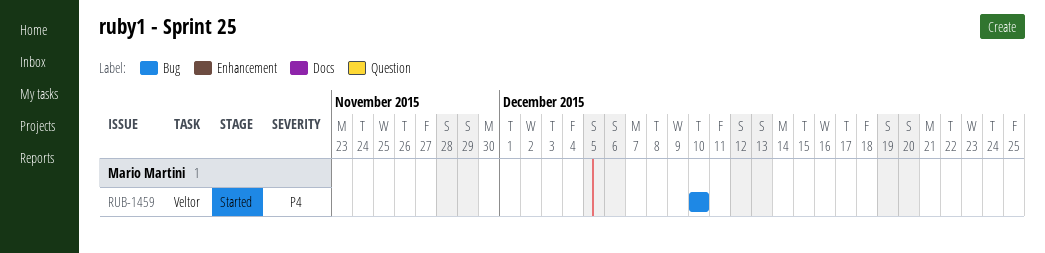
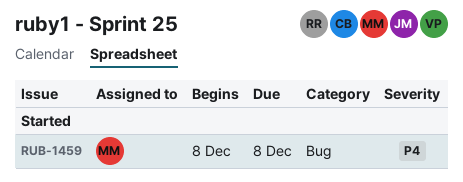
RUB-1459, start: Dec 10 -> Dec 8
RUB-1459, due: Dec 10 -> Dec 8

